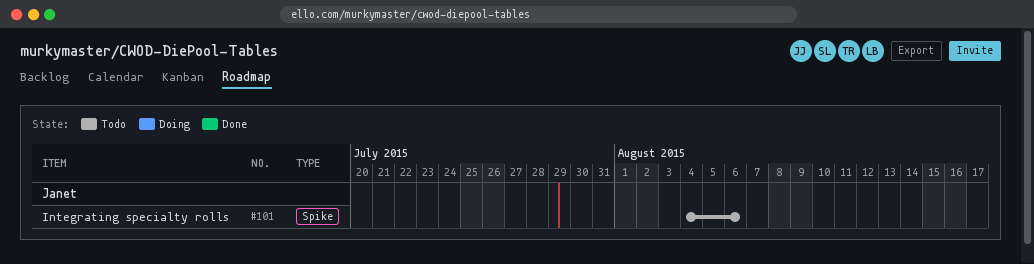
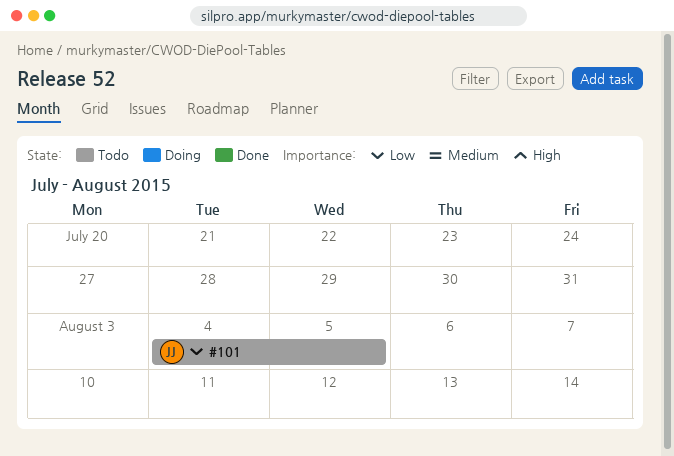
#101, due: Aug 6 -> Aug 5

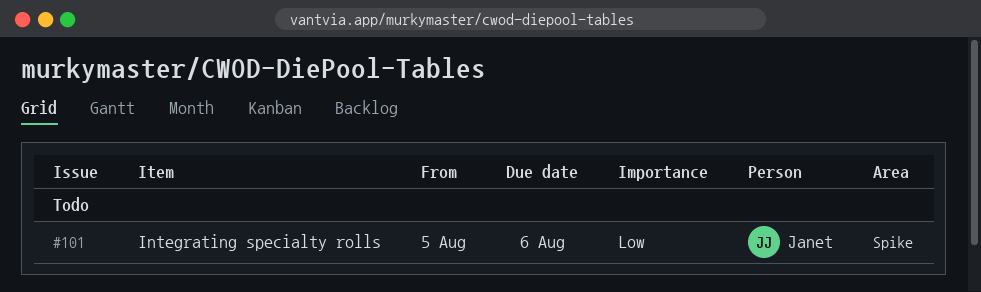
#101, start: Aug 4 -> Aug 5
#101, due: Aug 5 -> Aug 6

